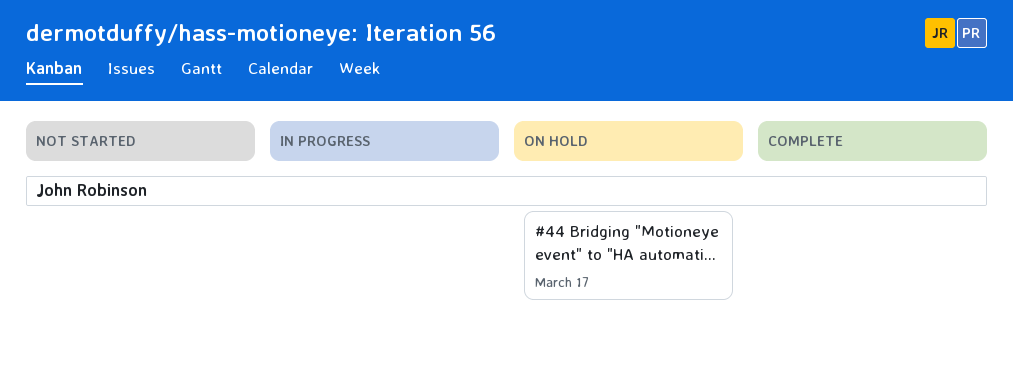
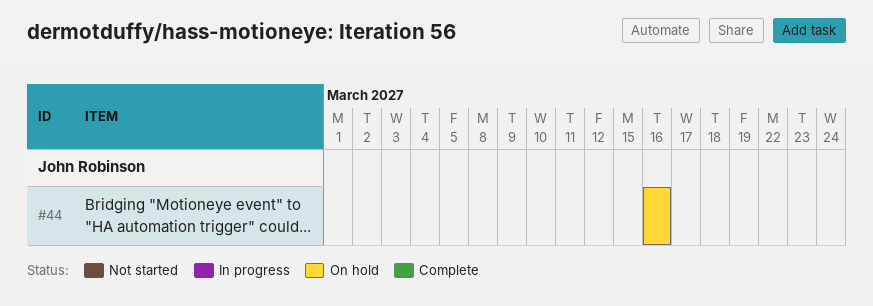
#44, due: Mar 17 -> Mar 16

